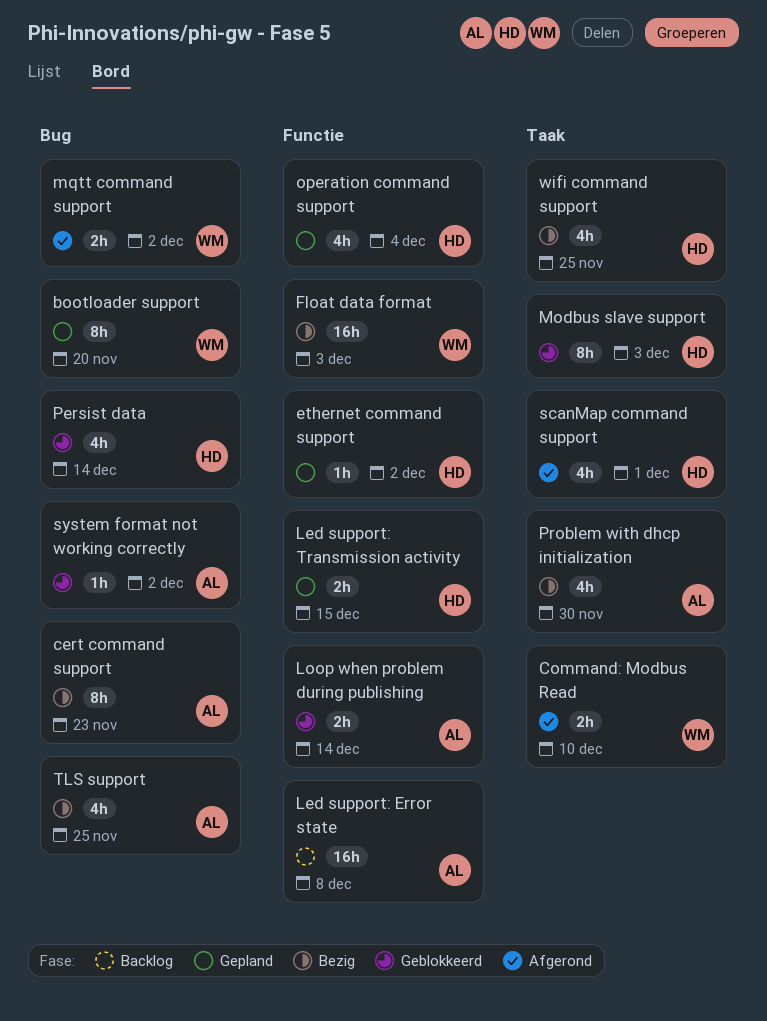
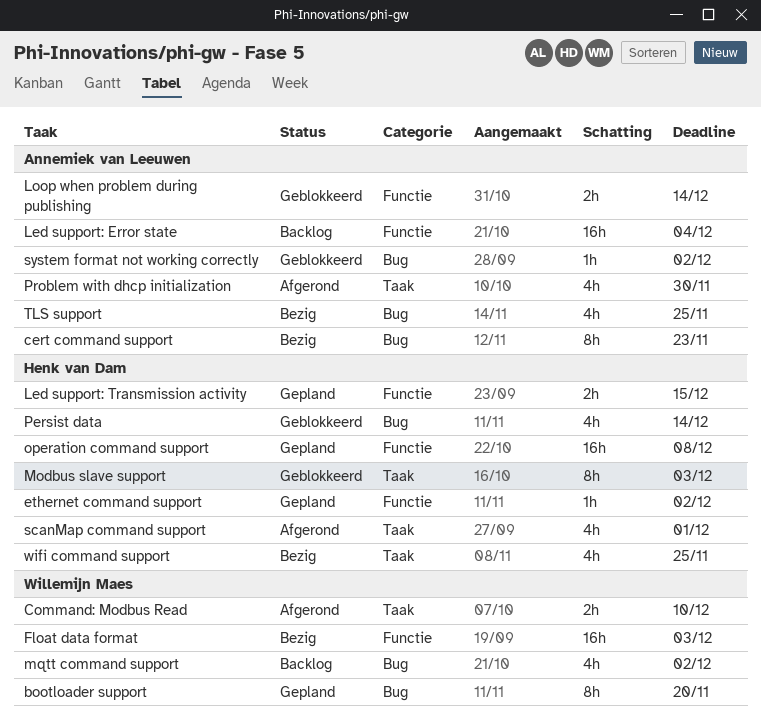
Led support: Error state, due: Dec 8 -> Dec 4
mqtt command support, status: Afgerond -> Backlog
mqtt command support, estimate: 2h -> 4h
operation command support, estimate: 4h -> 16h
operation command support, due: Dec 4 -> Dec 8
Problem with dhcp initialization, status: Bezig -> Afgerond

